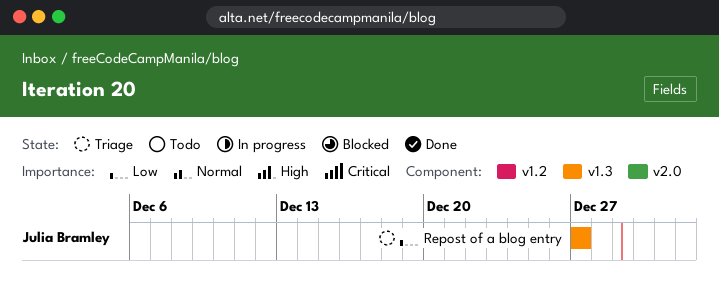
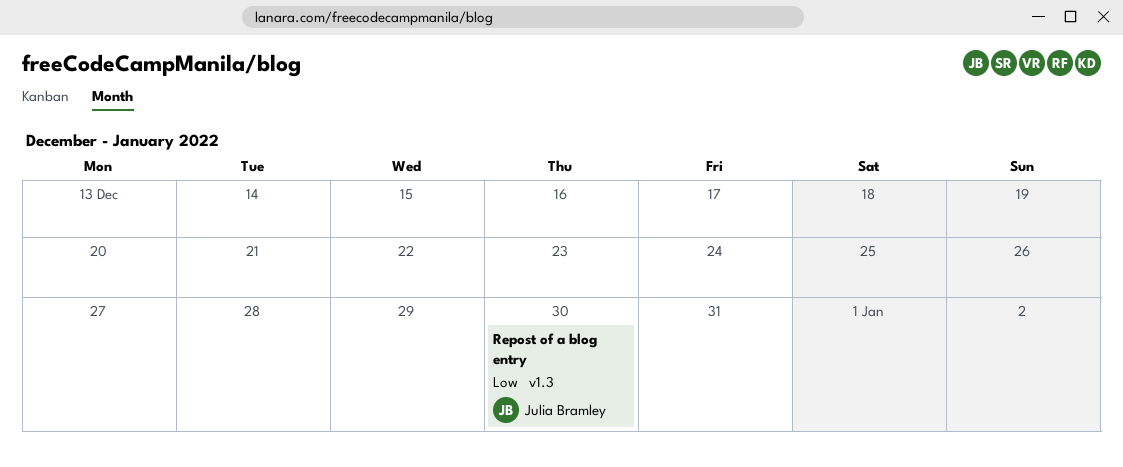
Repost of a blog entry, due: Dec 27 -> Dec 30

